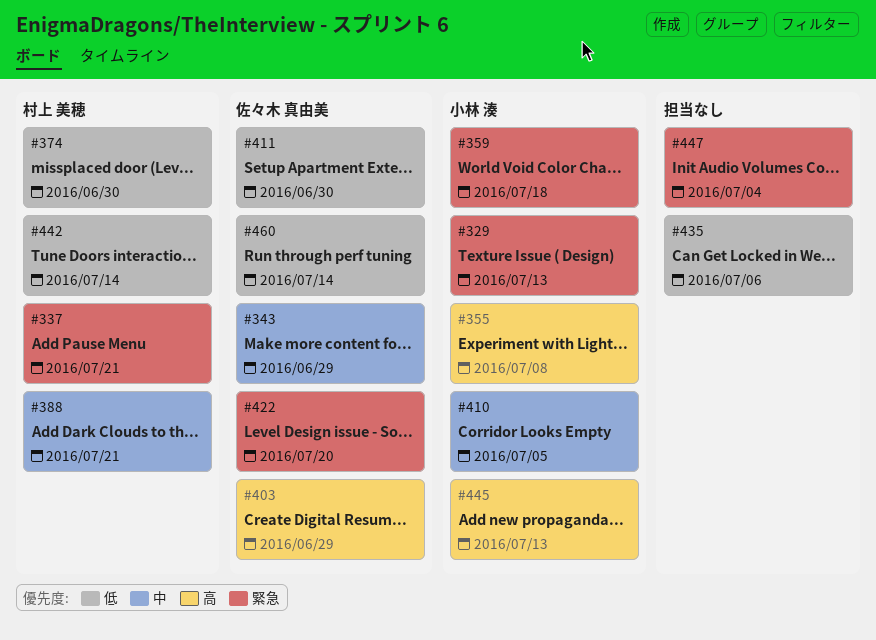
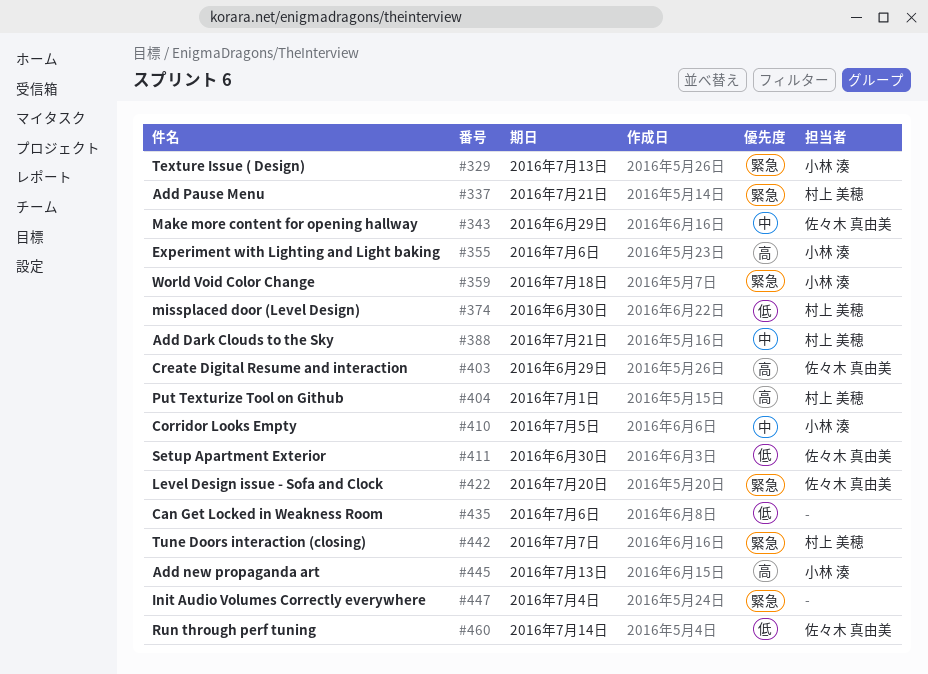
#355, due: Jul 8 -> Jul 6
#404: none -> present
#442, priority: 低 -> 緊急
#442, due: Jul 14 -> Jul 7

